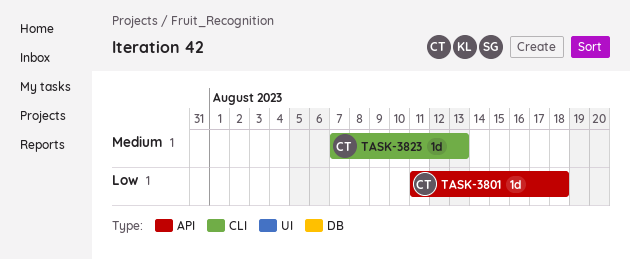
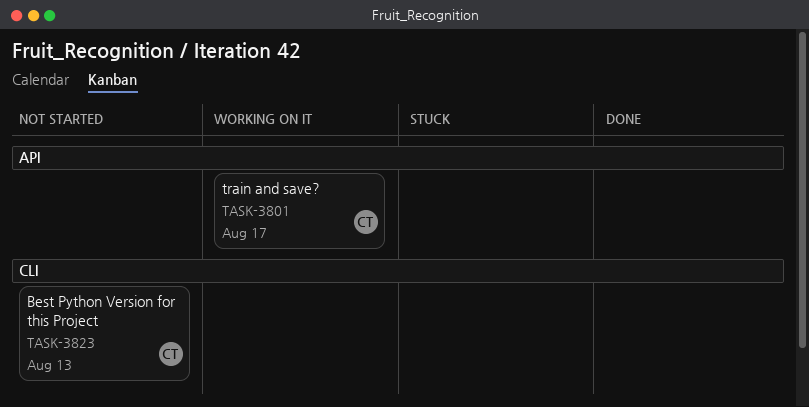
TASK-3801, due: Aug 18 -> Aug 17

